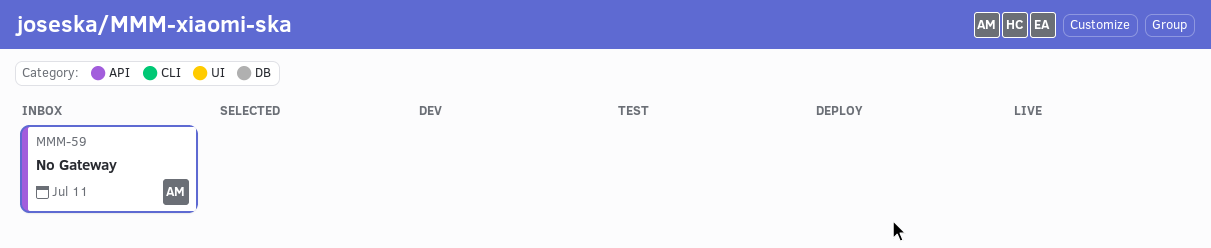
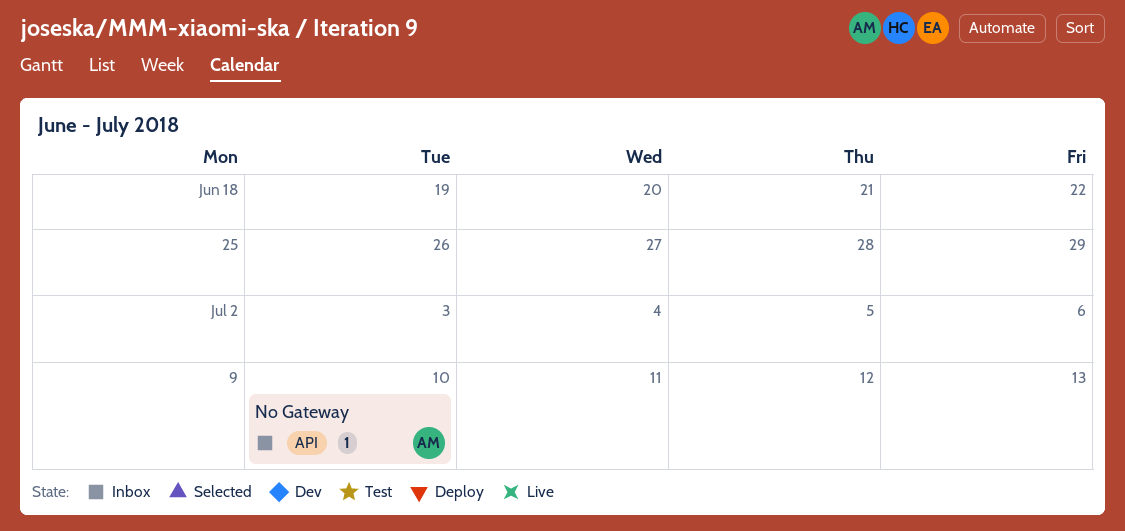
No Gateway, due: Jul 11 -> Jul 10

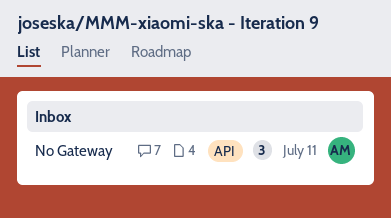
No Gateway, estimate: 1 -> 3
No Gateway, due: Jul 10 -> Jul 11

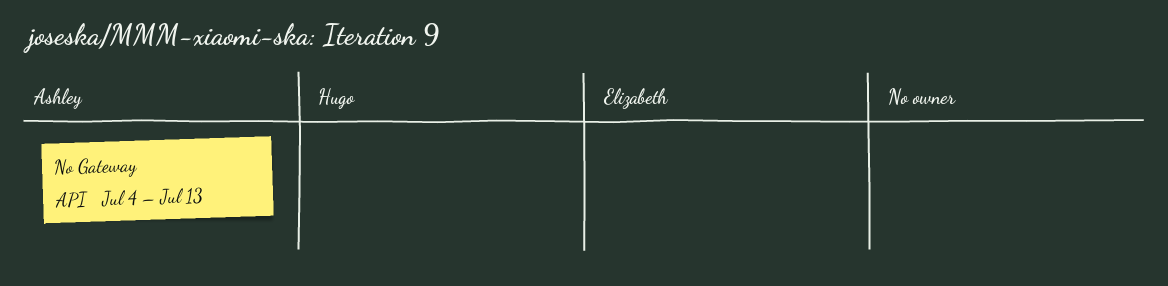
No Gateway, due: Jul 11 -> Jul 13

